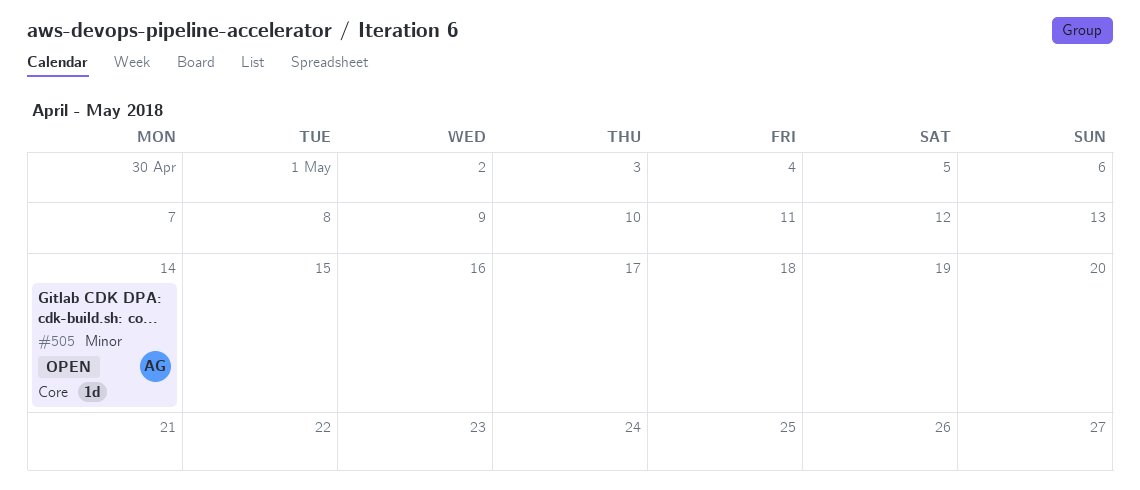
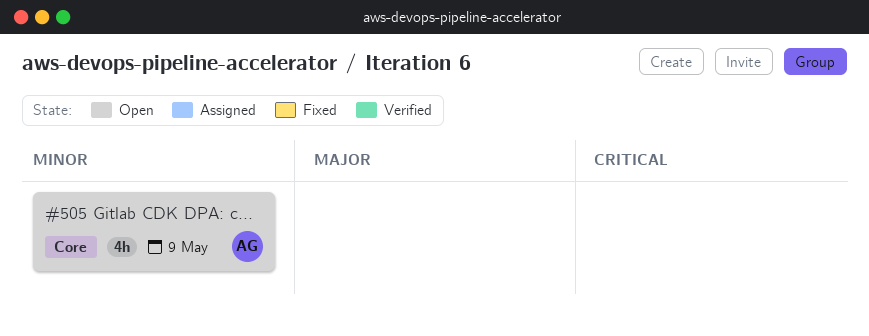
#505, estimate: 1d -> 4h
#505, due: May 14 -> May 9

